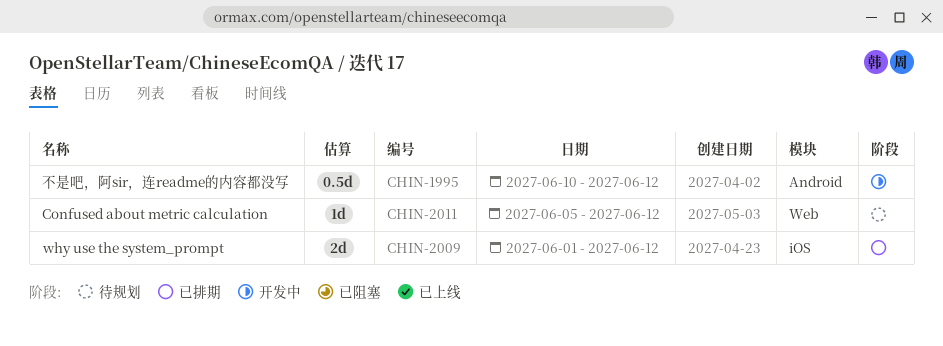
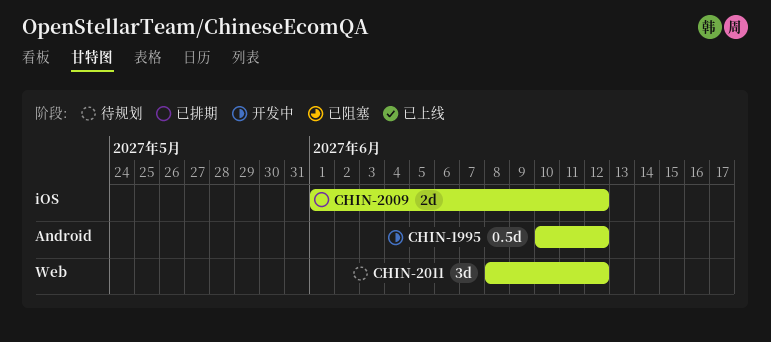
CHIN-2011, estimate: 1d -> 3d
CHIN-2011, start: Jun 5 -> Jun 8

